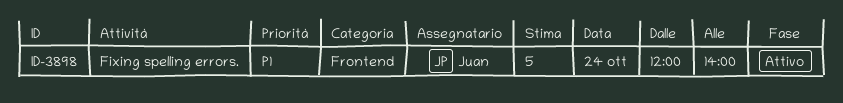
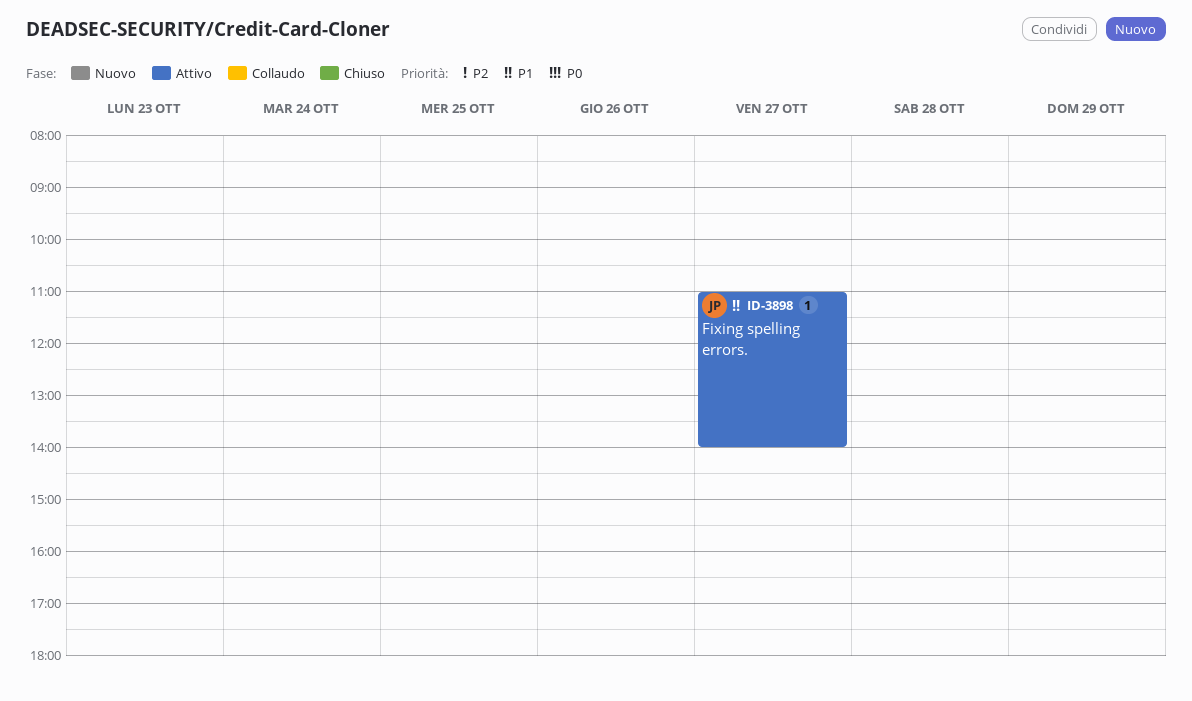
ID-3898, estimate: 5 -> 1
ID-3898, day: Oct 24 -> Oct 27
ID-3898, begins: 12:00 -> 11:00

